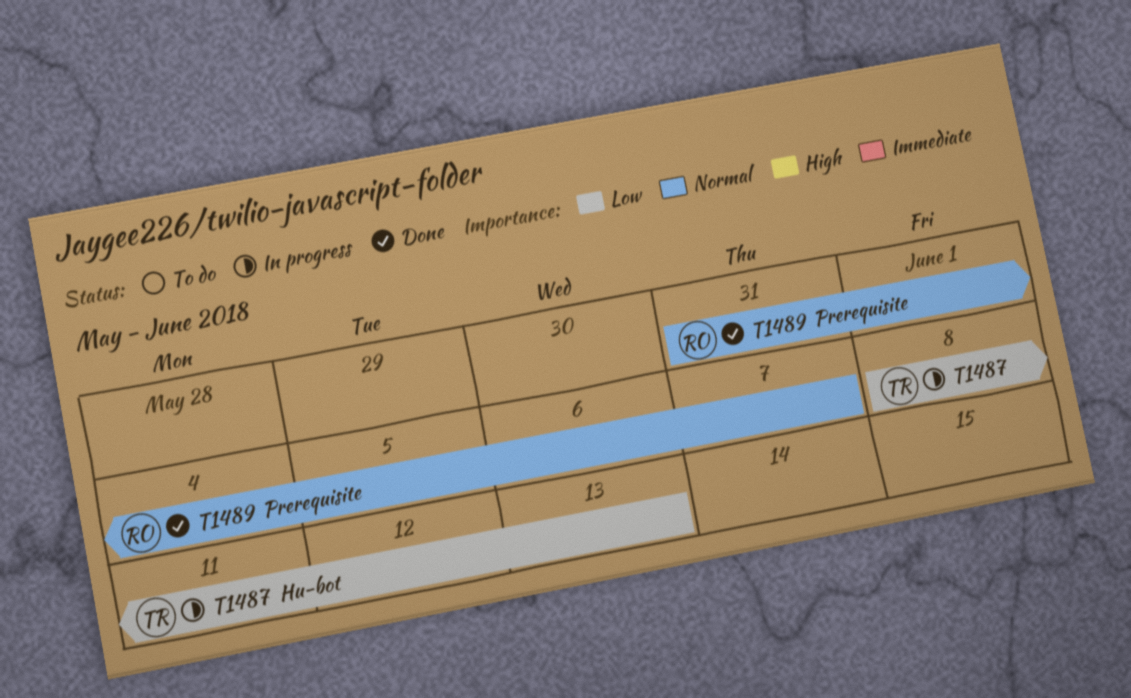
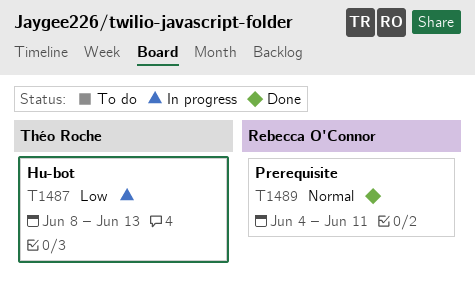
T1489, start: May 31 -> Jun 4
T1489, due: Jun 7 -> Jun 11

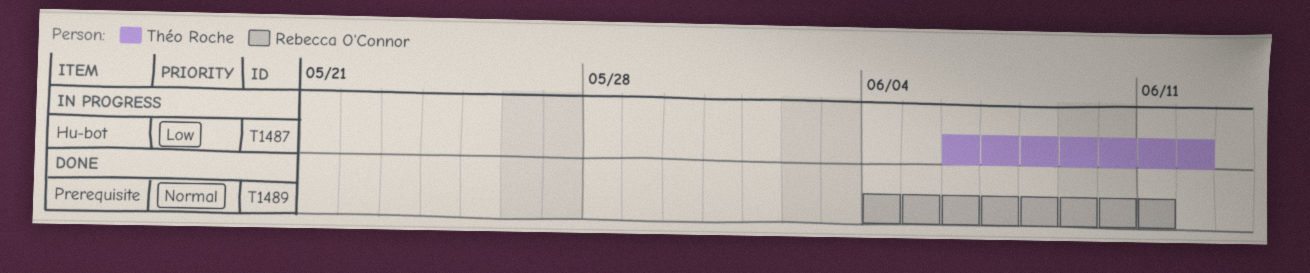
T1487, start: Jun 8 -> Jun 6
T1487, due: Jun 13 -> Jun 12

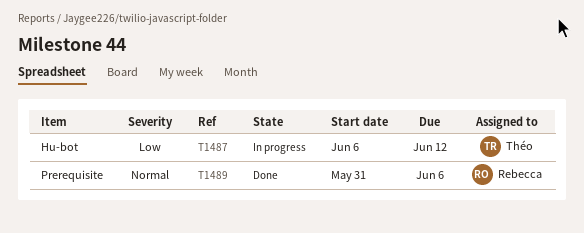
T1489, start: Jun 4 -> May 31
T1489, due: Jun 11 -> Jun 6

